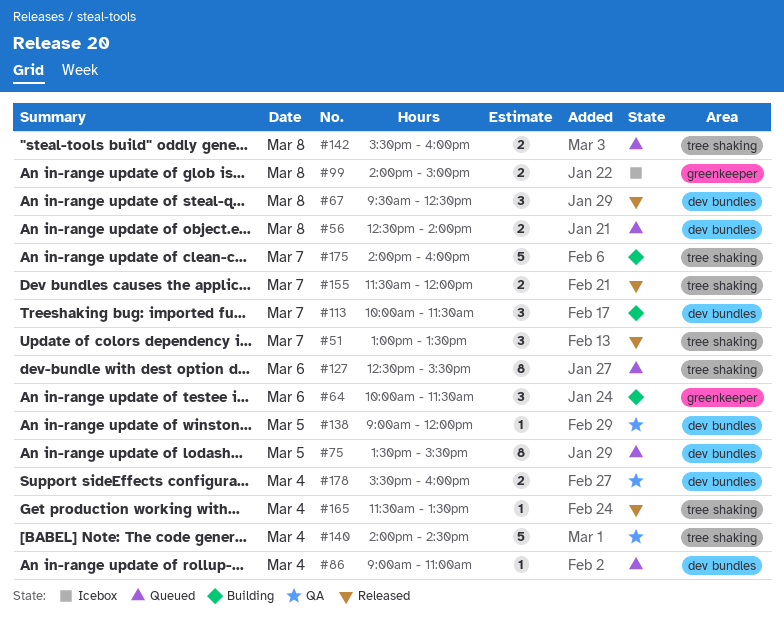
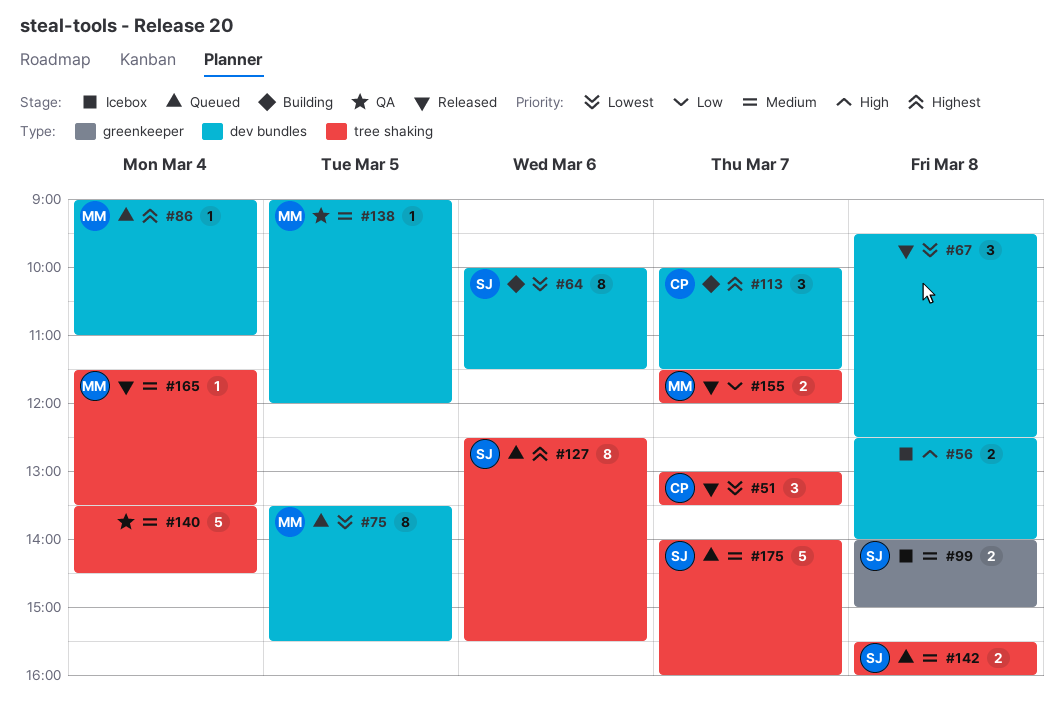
#56, status: Queued -> Icebox
#64, label: greenkeeper -> dev bundles
#64, estimate: 3 -> 8
#140, begins: 14:00 -> 13:30
#175, status: Building -> Queued
#178: present -> none

